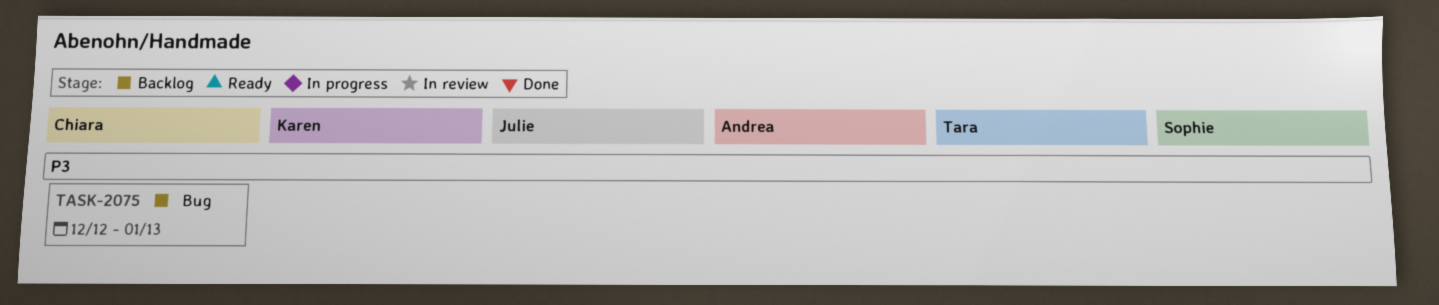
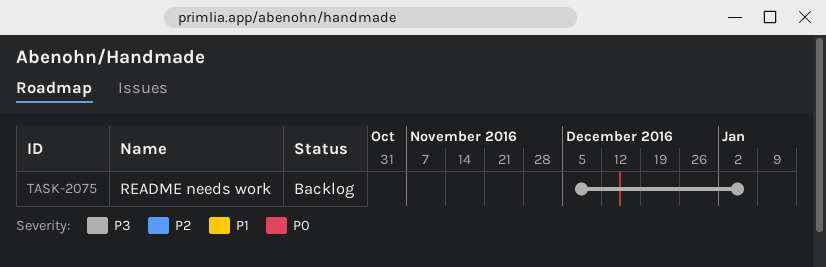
TASK-2075, start: Dec 12 -> Dec 5
TASK-2075, due: Jan 13 -> Jan 6

